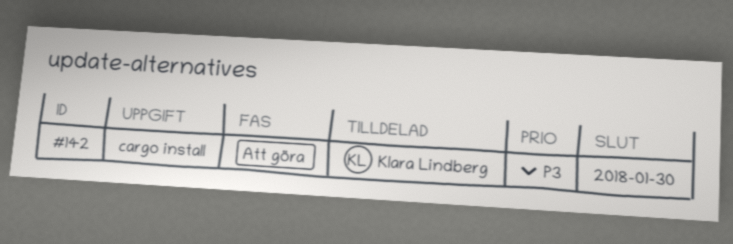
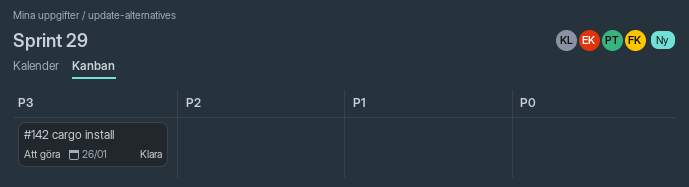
#142, due: Jan 30 -> Jan 26

